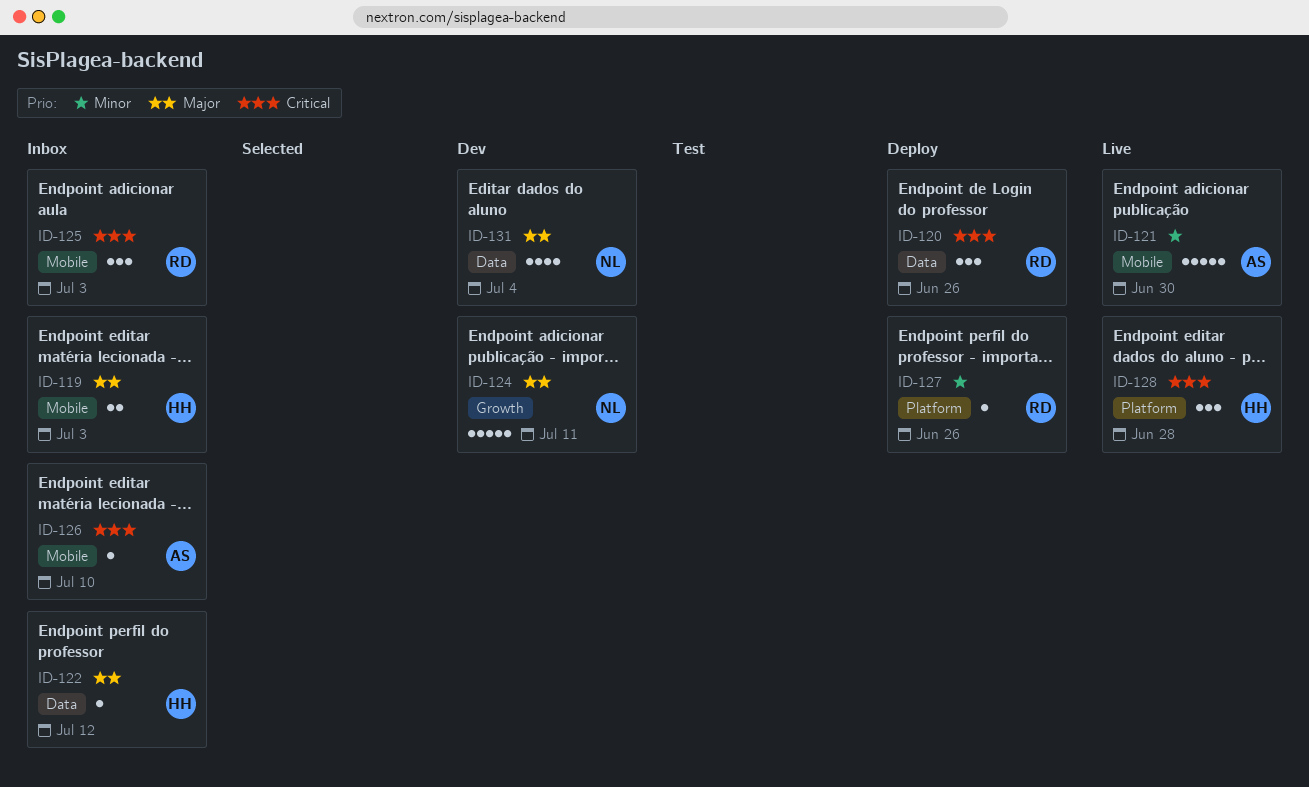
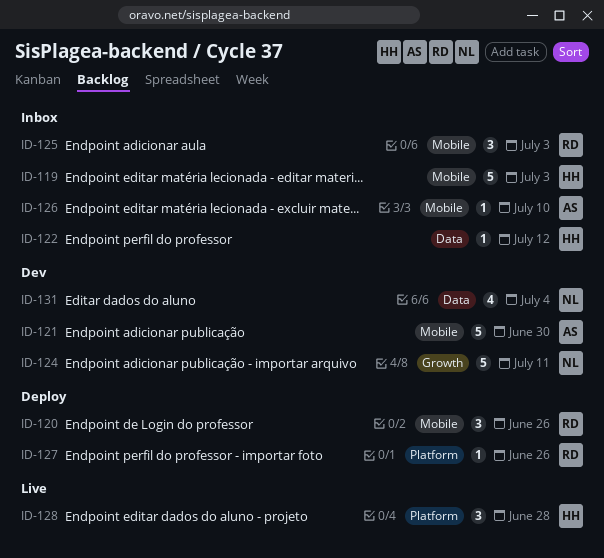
ID-119, estimate: 2 -> 5
ID-120, label: Data -> Mobile
ID-121, status: Live -> Dev

